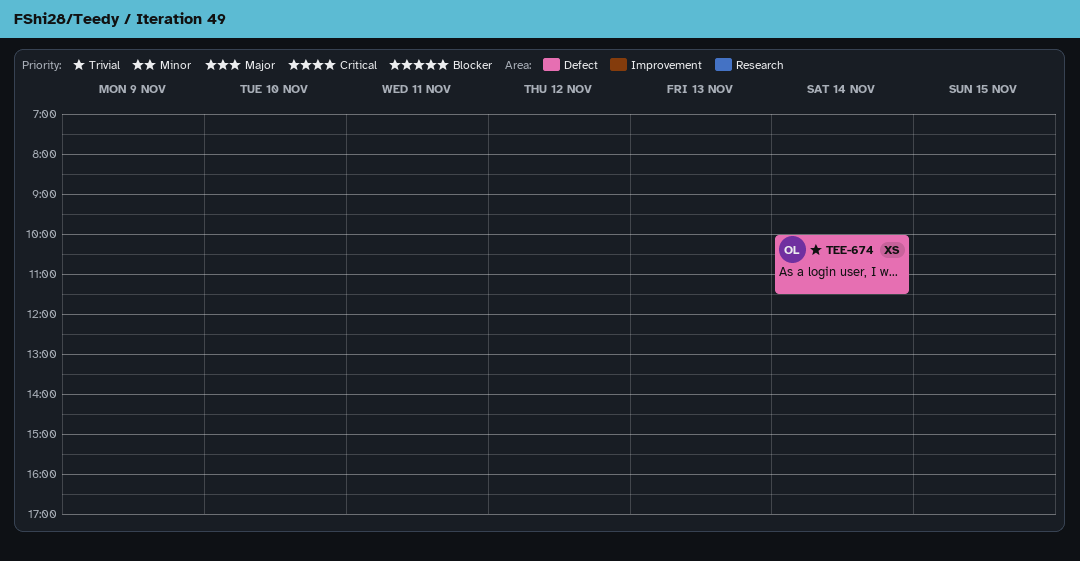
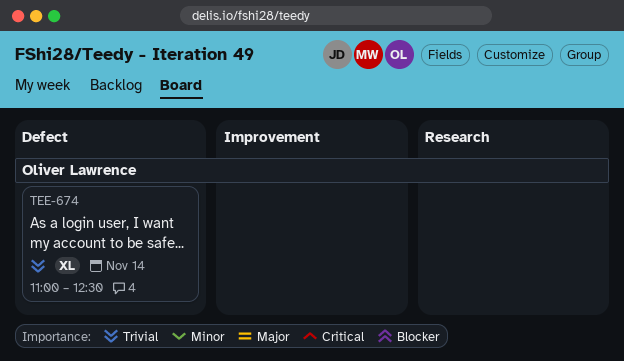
TEE-674, estimate: XS -> XL
TEE-674, begins: 10:00 -> 11:00
TEE-674, ends: 11:30 -> 12:30

